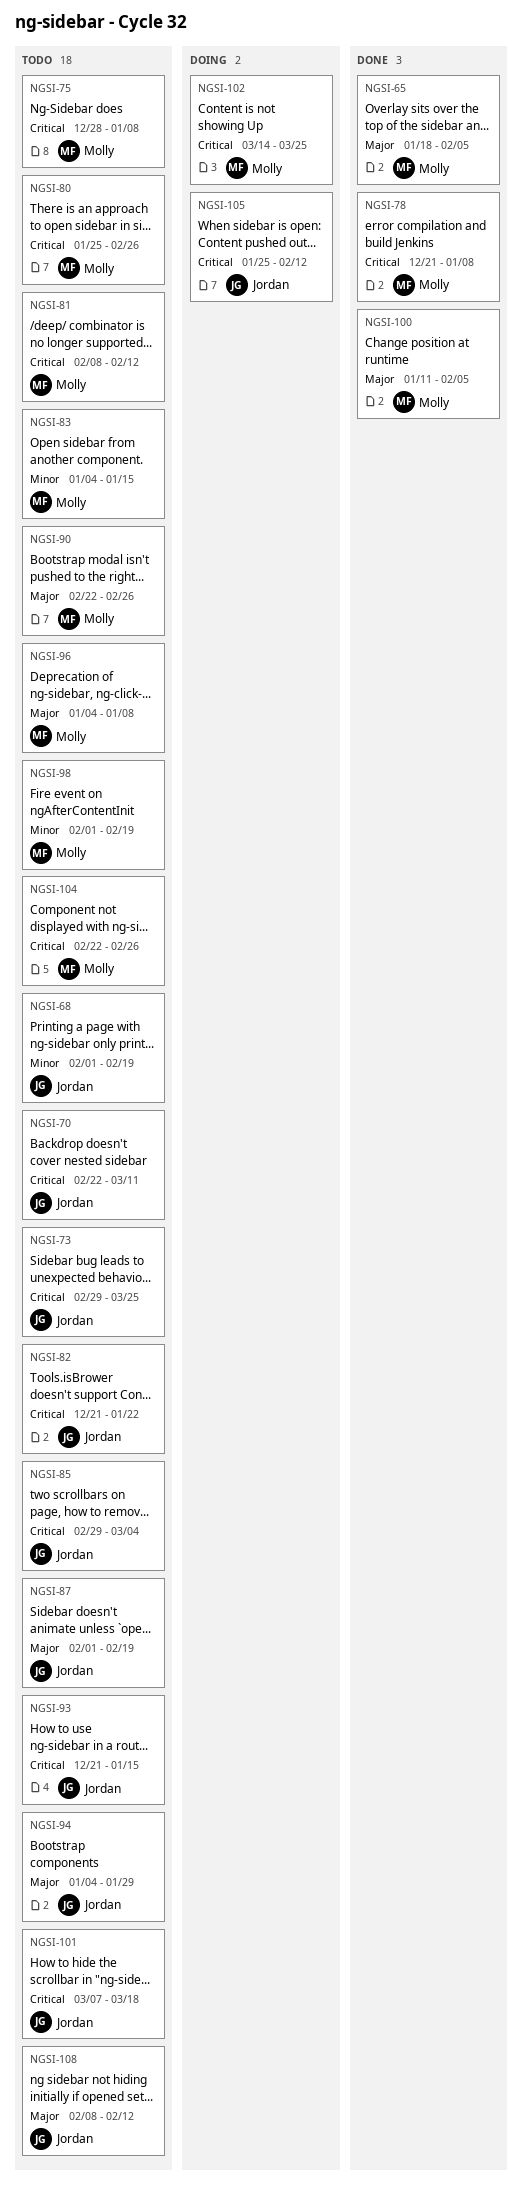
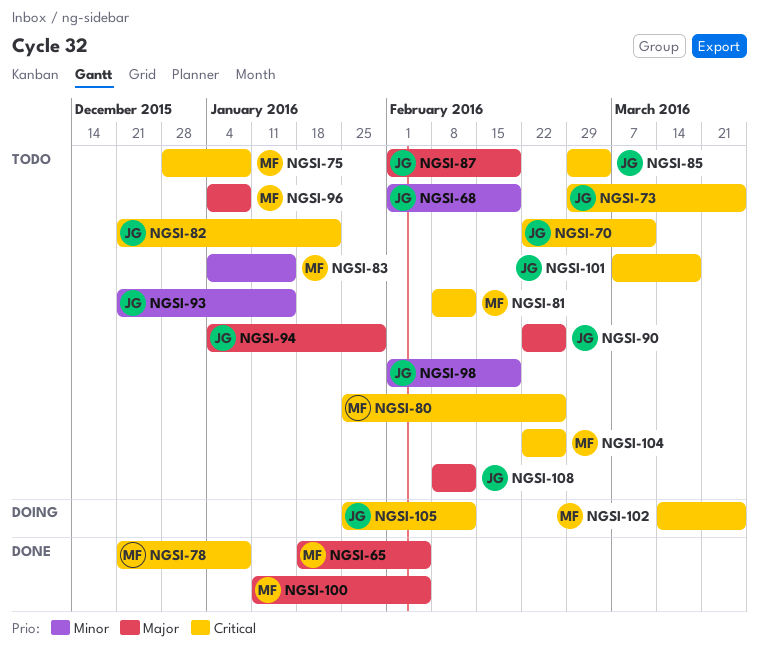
NGSI-90, owner: Molly -> Jordan
NGSI-93, priority: Critical -> Minor
NGSI-98, owner: Molly -> Jordan

